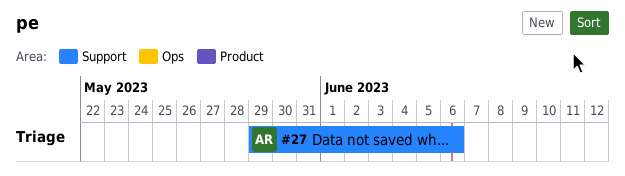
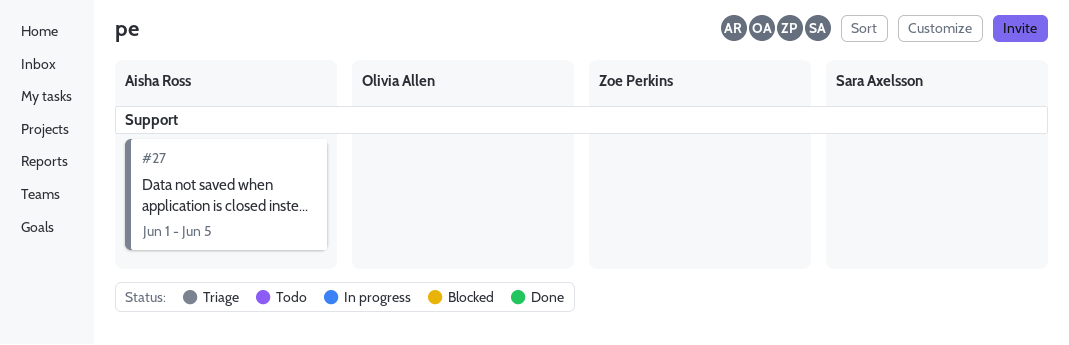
#27, start: May 29 -> Jun 1
#27, due: Jun 6 -> Jun 5

